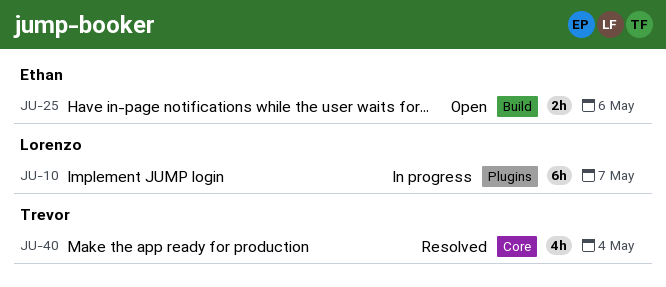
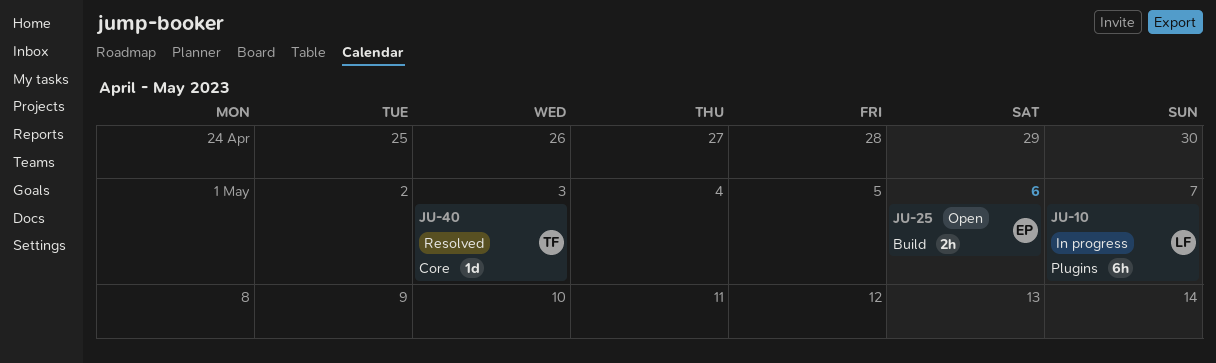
JU-40, estimate: 4h -> 1d
JU-40, due: May 4 -> May 3

